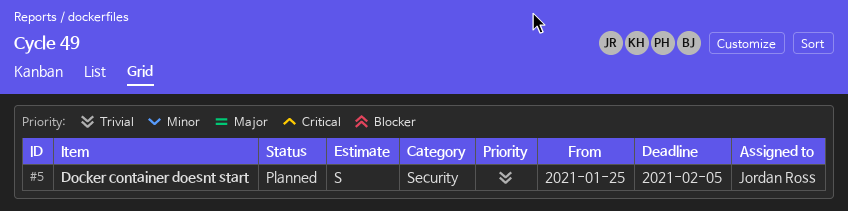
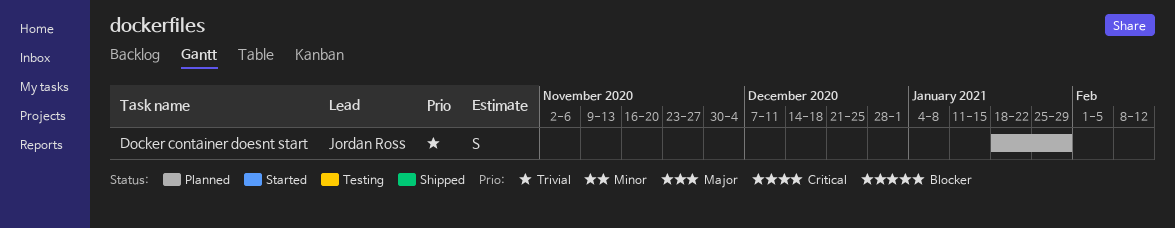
Docker container doesnt start, start: Jan 25 -> Jan 18
Docker container doesnt start, due: Feb 5 -> Jan 29

